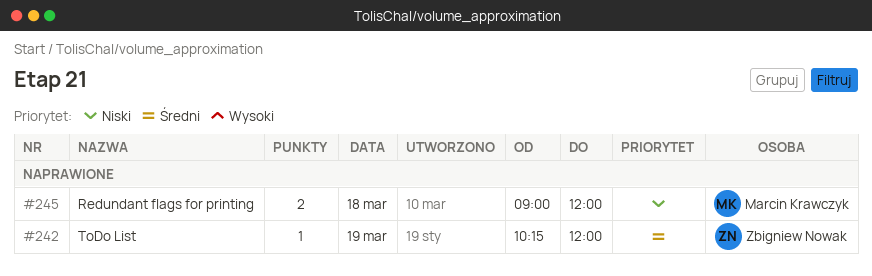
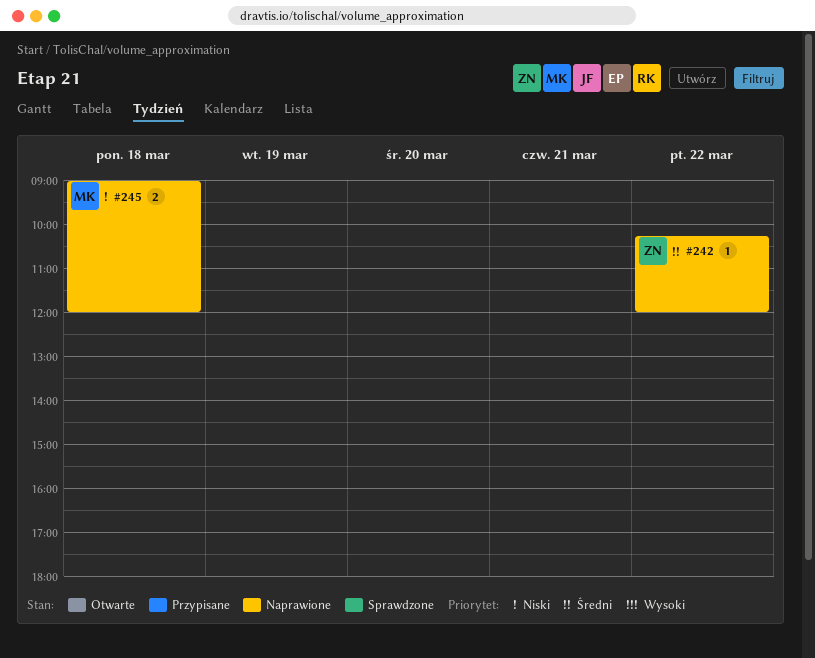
#242, day: Mar 19 -> Mar 22

